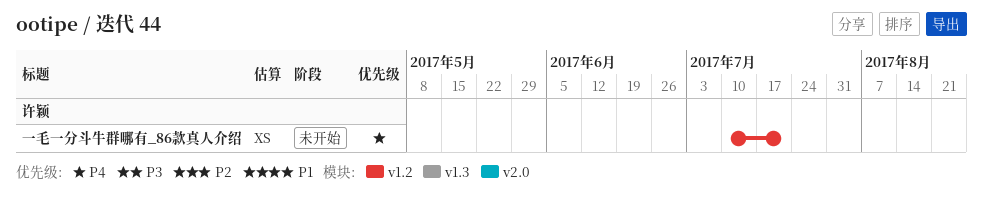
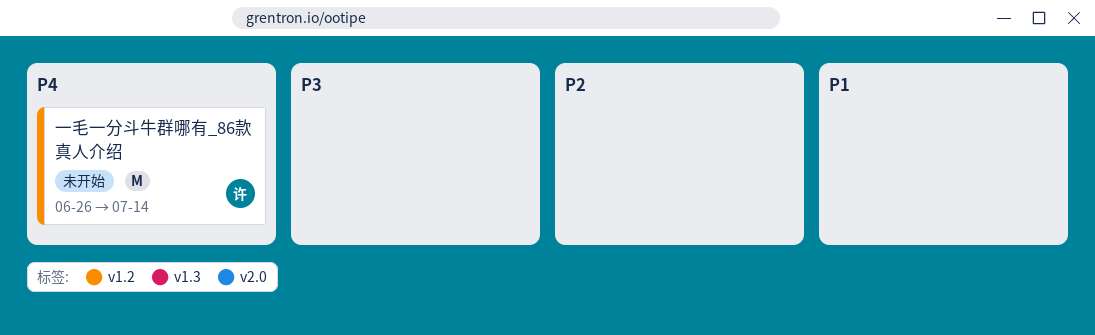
一毛一分斗牛群哪有_86款真人介绍, estimate: XS -> M
一毛一分斗牛群哪有_86款真人介绍, start: Jul 10 -> Jun 26
一毛一分斗牛群哪有_86款真人介绍, due: Jul 21 -> Jul 14

